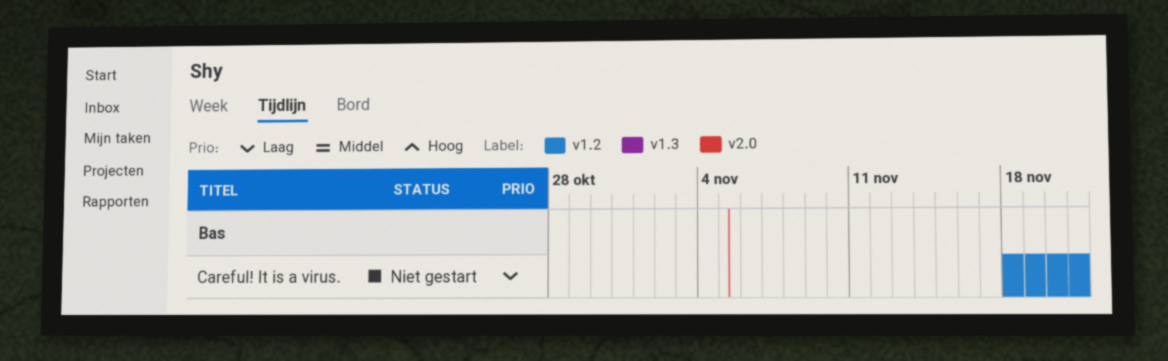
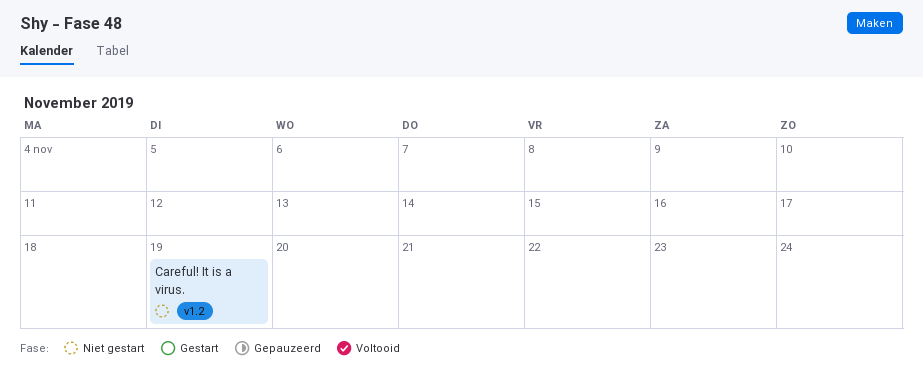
Careful! It is a virus., due: Nov 21 -> Nov 19

